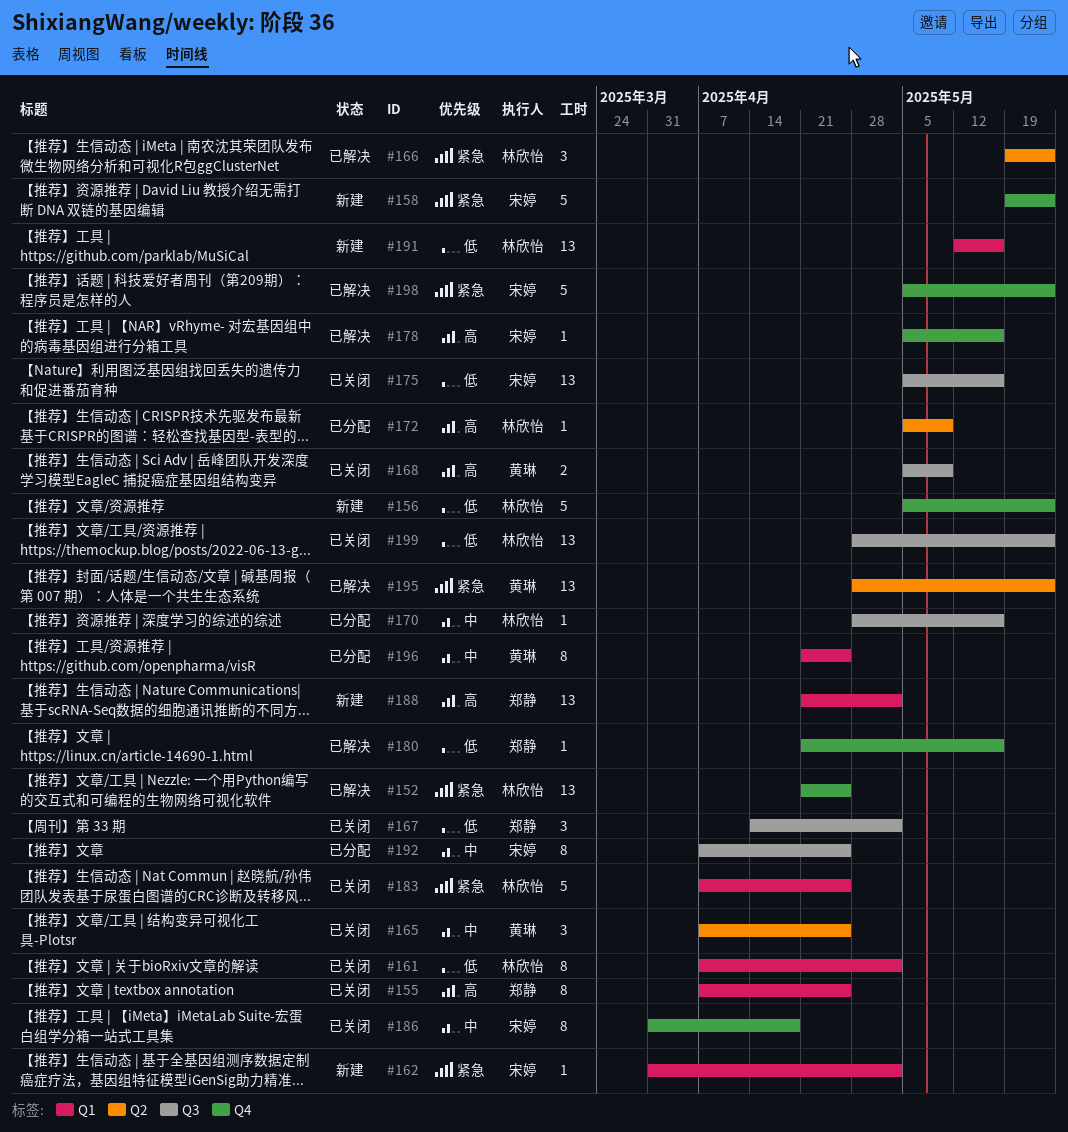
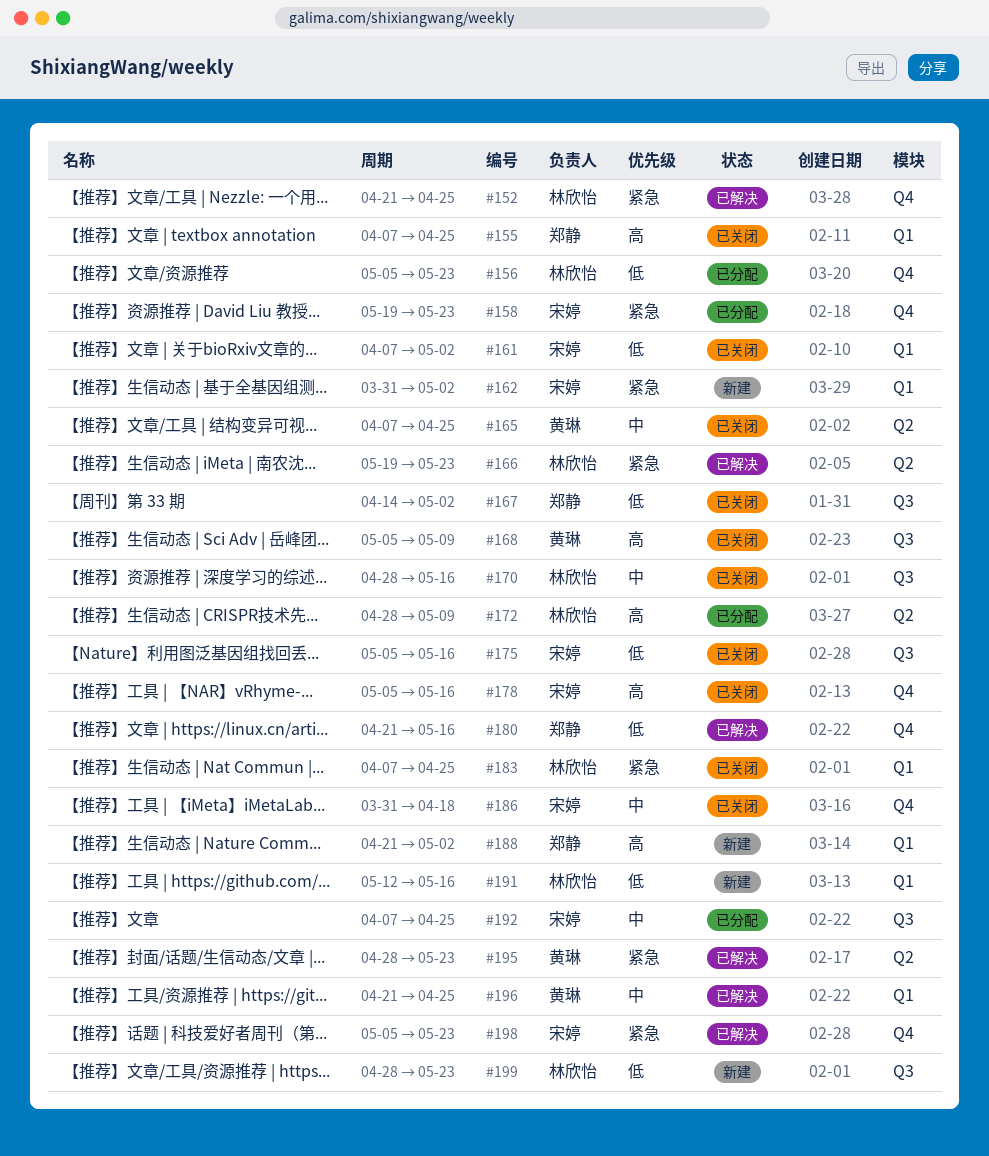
#156, status: 新建 -> 已分配
#158, status: 新建 -> 已分配
#161, owner: 林欣怡 -> 宋婷
#170, status: 已分配 -> 已关闭
#172, start: May 5 -> Apr 28
#178, status: 已解决 -> 已关闭
#196, status: 已分配 -> 已解决
#199, status: 已关闭 -> 新建

